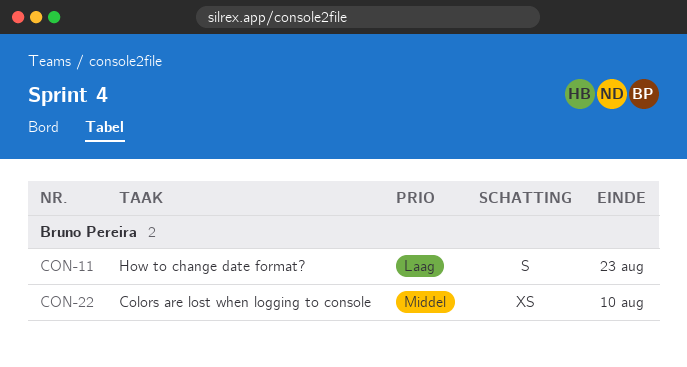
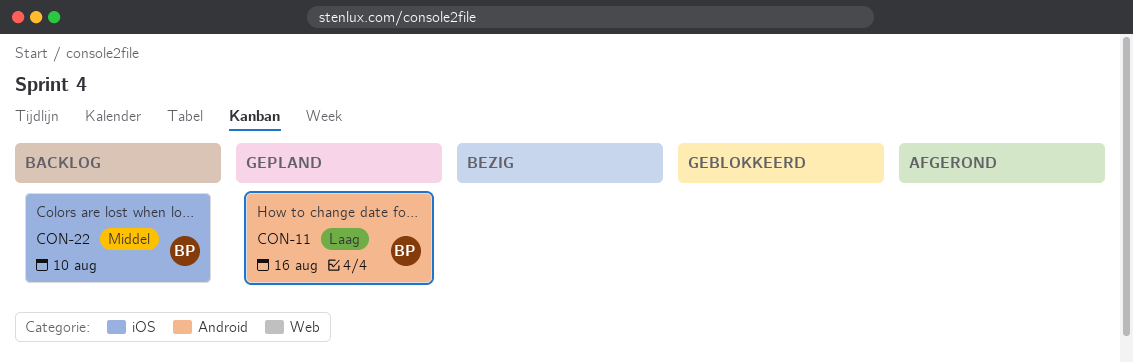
CON-11, due: Aug 23 -> Aug 16

